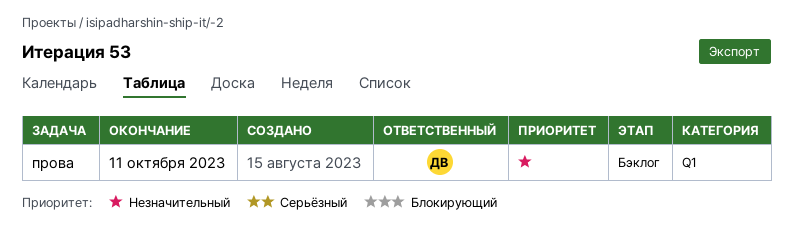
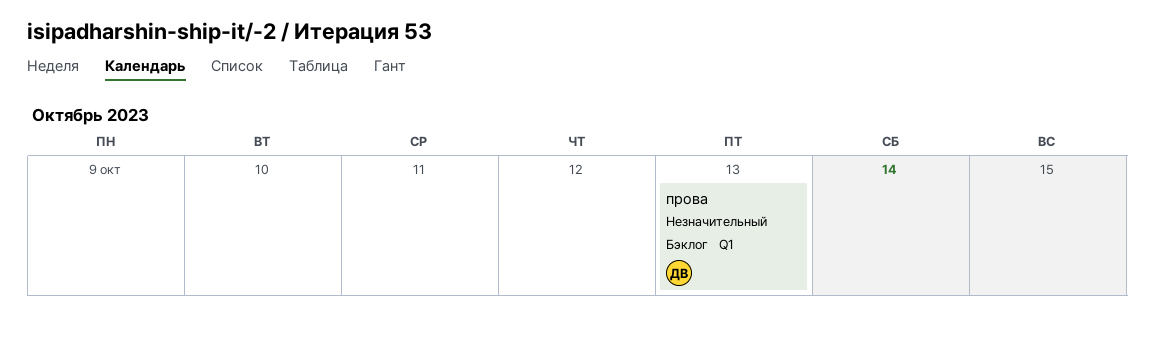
прова, due: Oct 11 -> Oct 13

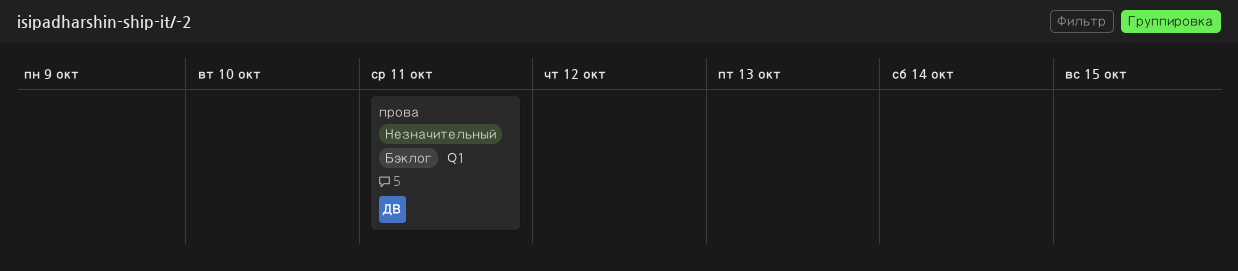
прова, due: Oct 13 -> Oct 11

